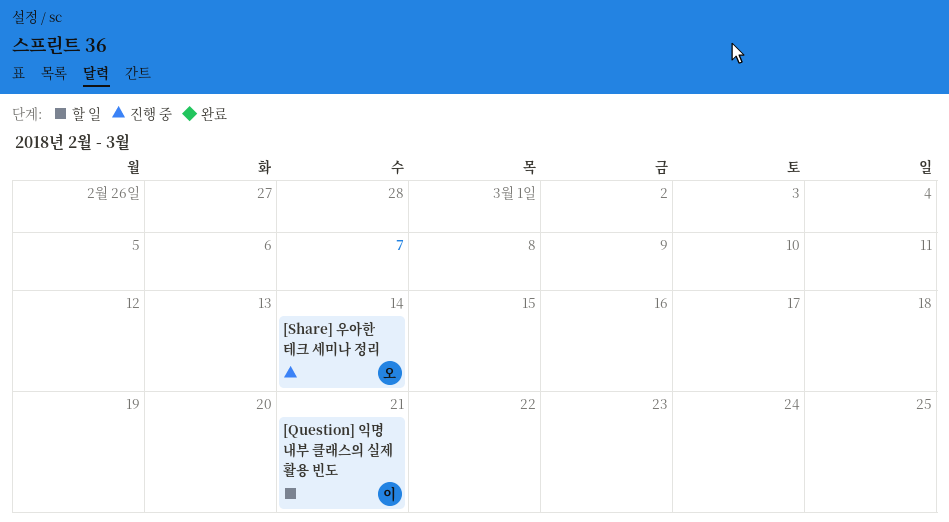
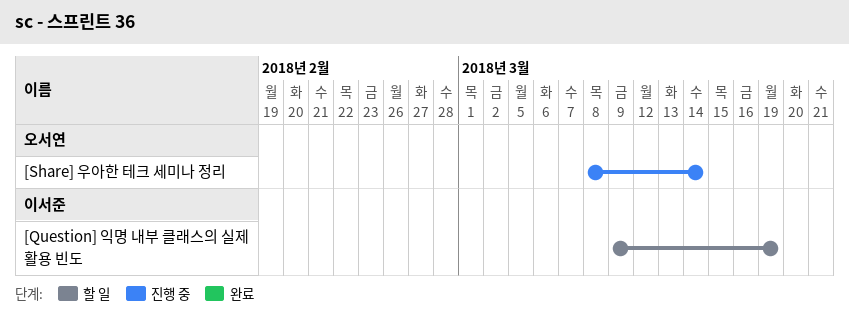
[Question] 익명 내부 클래스의 실제 활용 빈도, due: Mar 21 -> Mar 19

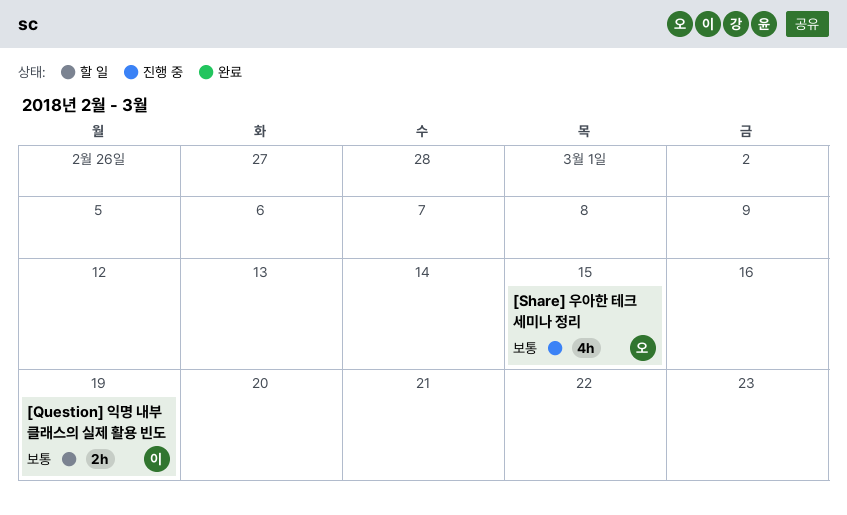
[Share] 우아한 테크 세미나 정리, due: Mar 14 -> Mar 15

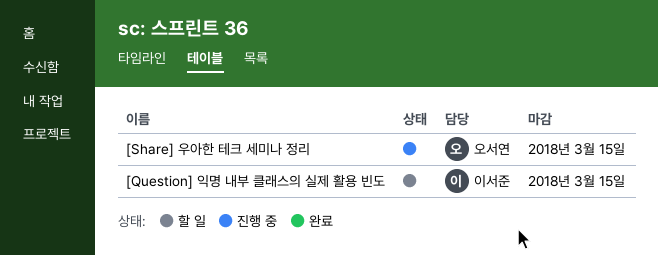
[Question] 익명 내부 클래스의 실제 활용 빈도, due: Mar 19 -> Mar 15

